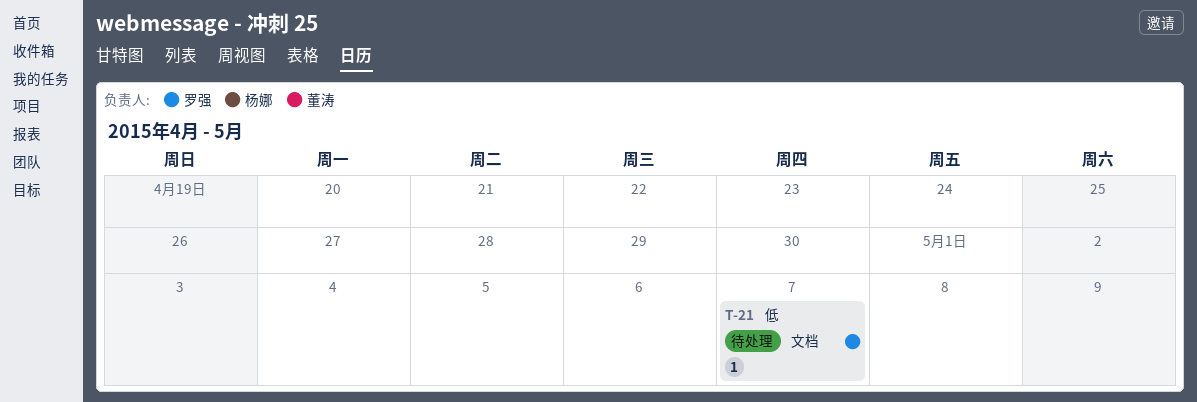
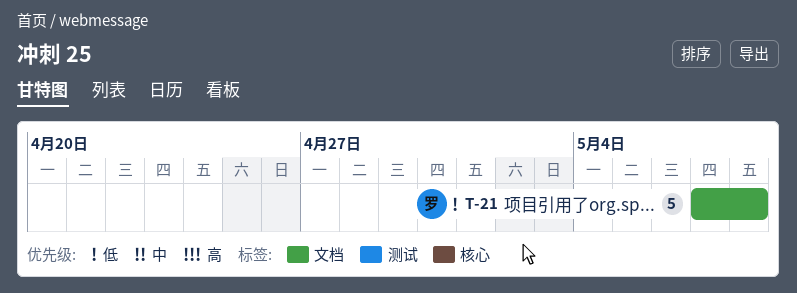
T-21, estimate: 1 -> 5
T-21, due: May 7 -> May 8

